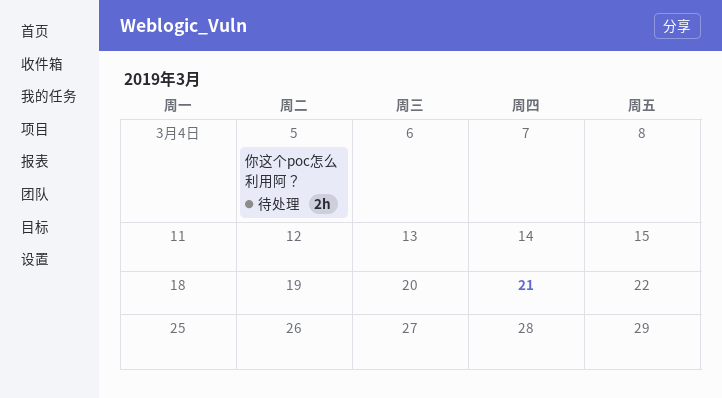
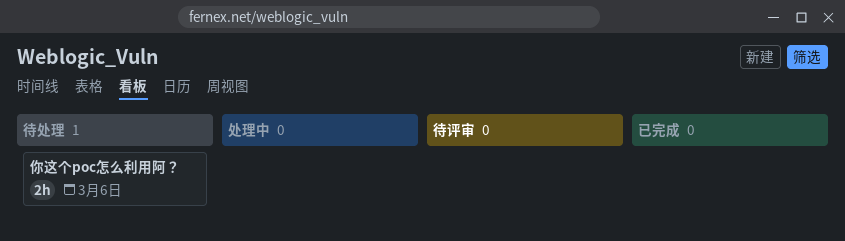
你这个poc怎么利用阿？, due: Mar 5 -> Mar 6

